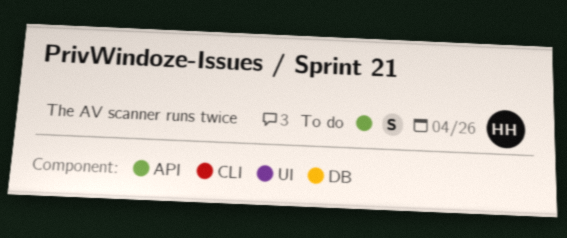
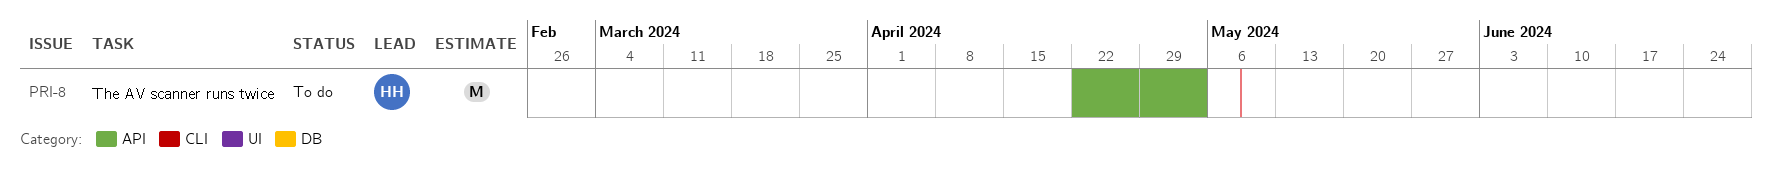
The AV scanner runs twice, estimate: S -> M
The AV scanner runs twice, due: Apr 26 -> May 3

